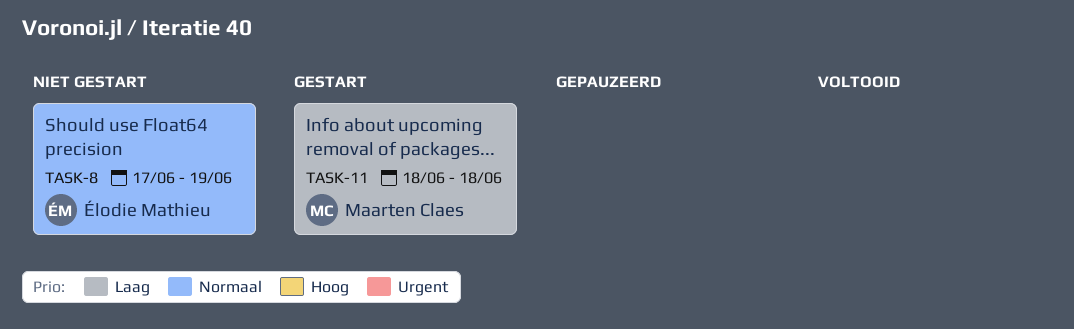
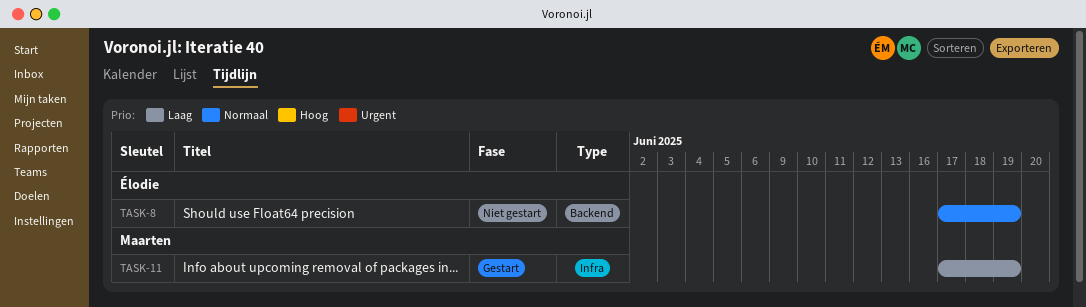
TASK-11, start: Jun 18 -> Jun 17
TASK-11, due: Jun 18 -> Jun 19

